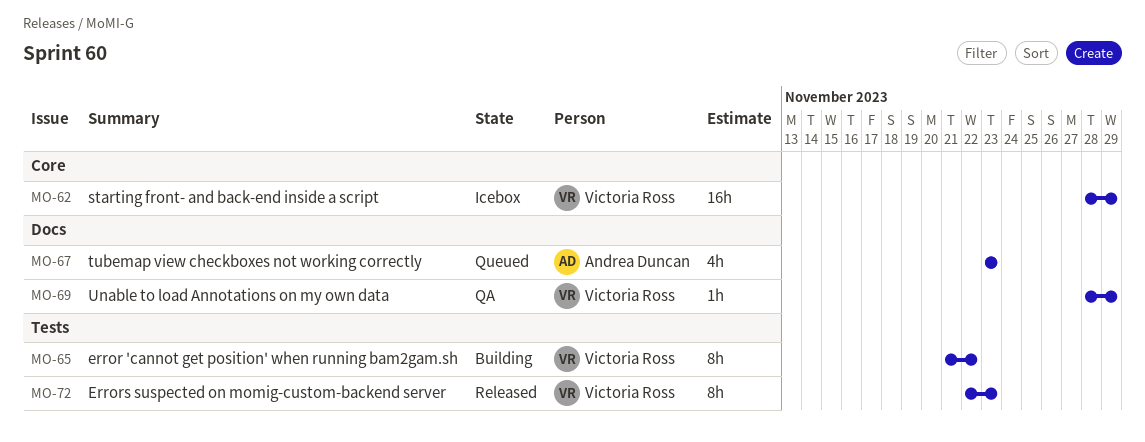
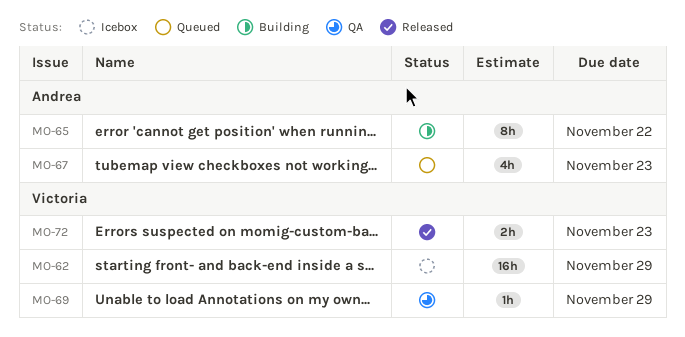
MO-65, owner: Victoria Ross -> Andrea Duncan
MO-72, estimate: 8h -> 2h

